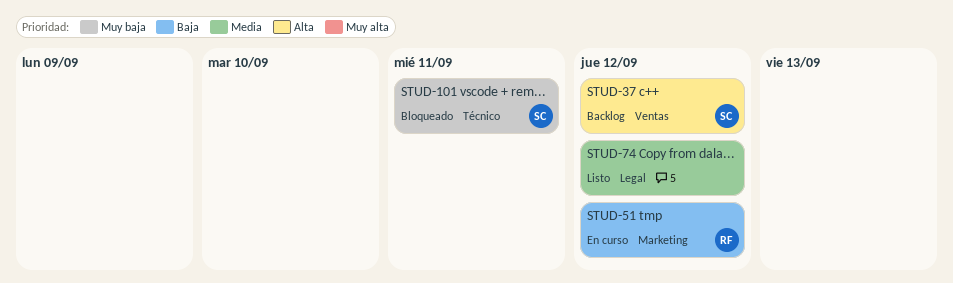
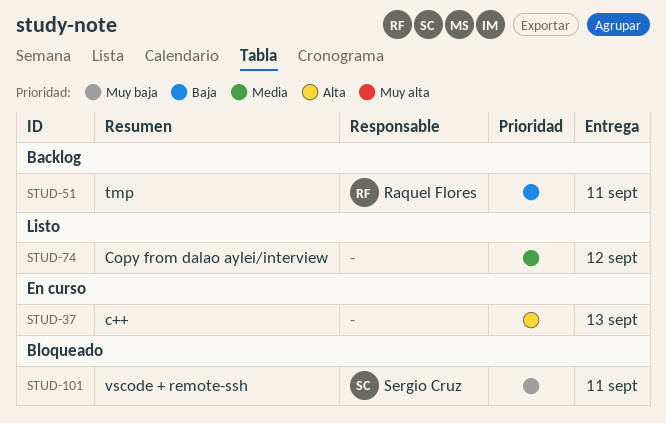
STUD-37, status: Backlog -> En curso
STUD-37, owner: Sergio Cruz -> none
STUD-37, due: Sep 12 -> Sep 13
STUD-51, status: En curso -> Backlog
STUD-51, due: Sep 12 -> Sep 11

